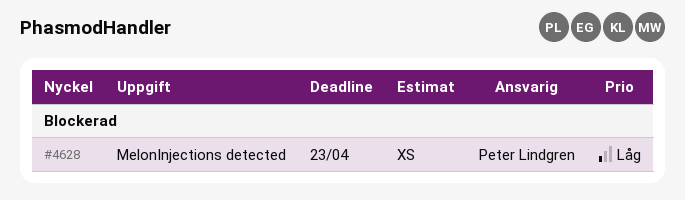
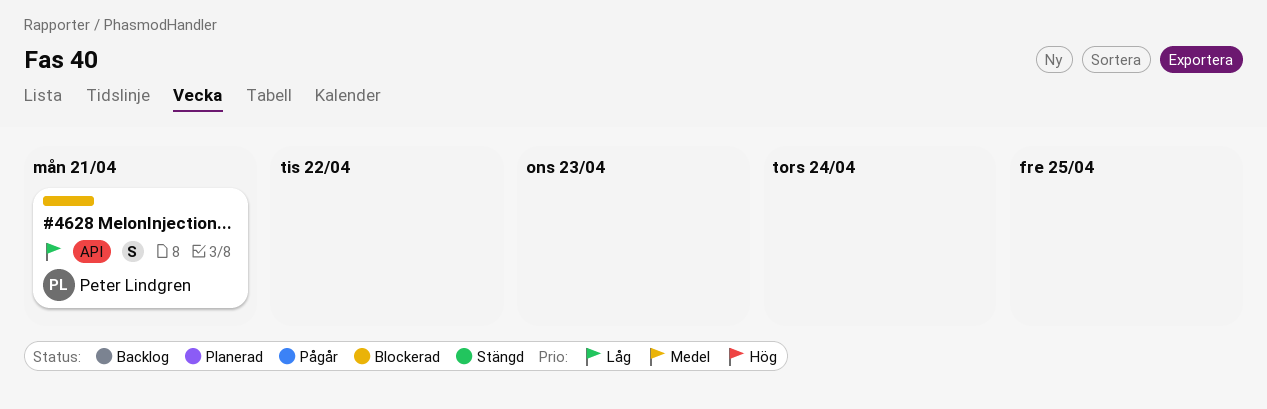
#4628, estimate: XS -> S
#4628, due: Apr 23 -> Apr 21

